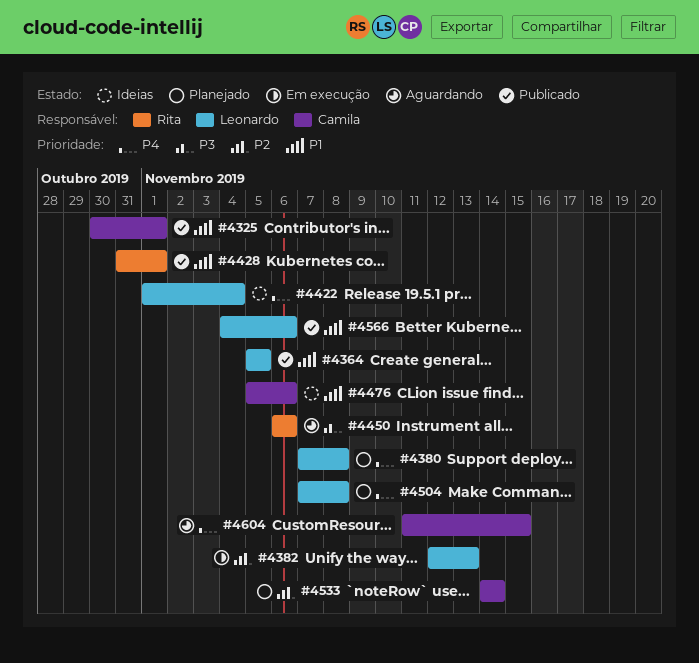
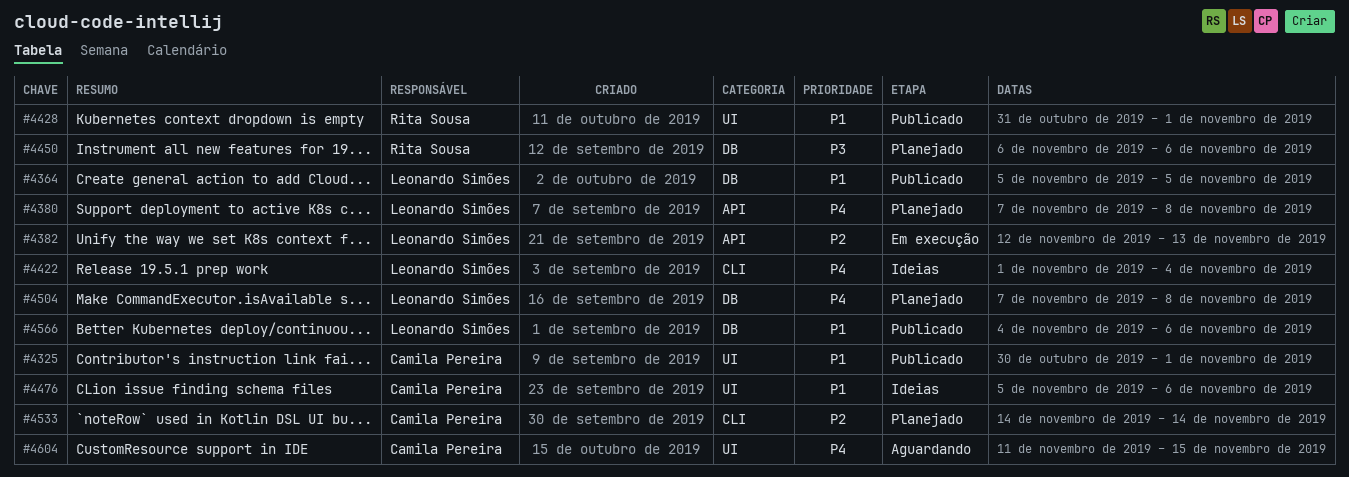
#4450, status: Aguardando -> Planejado

